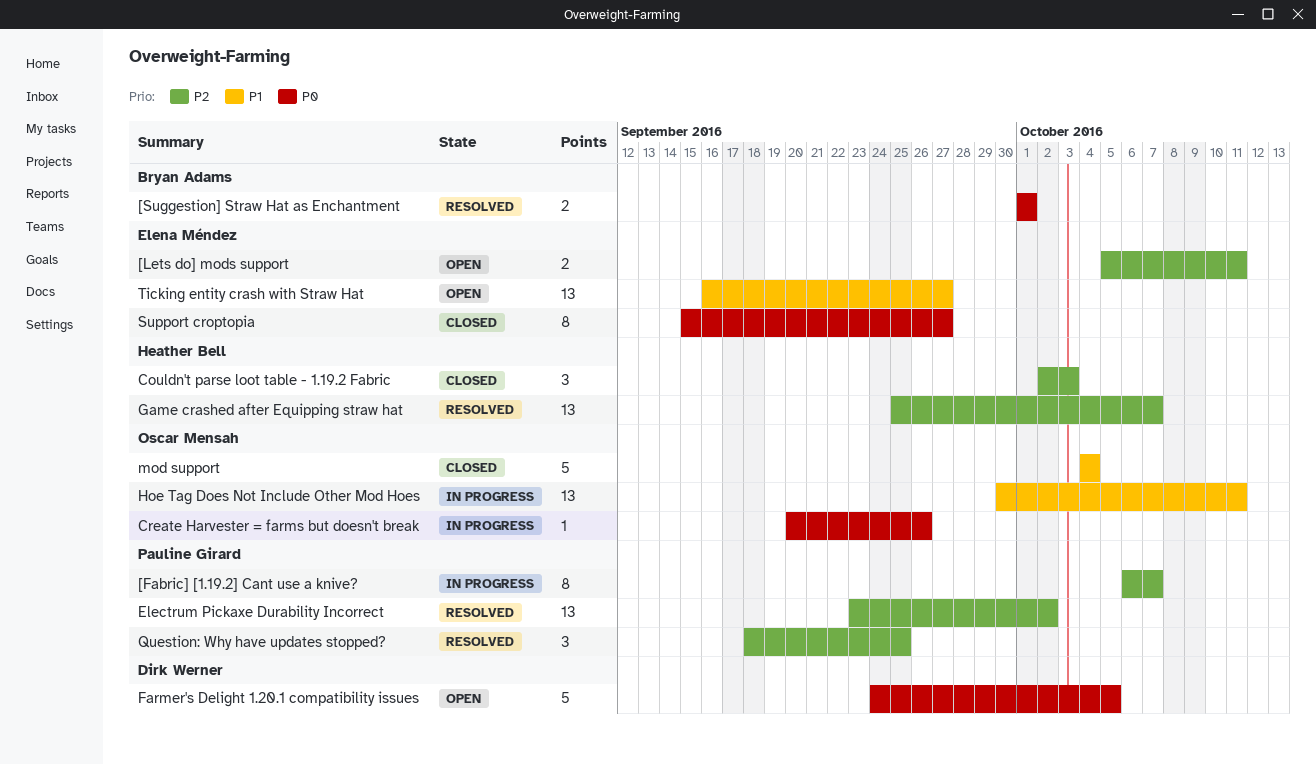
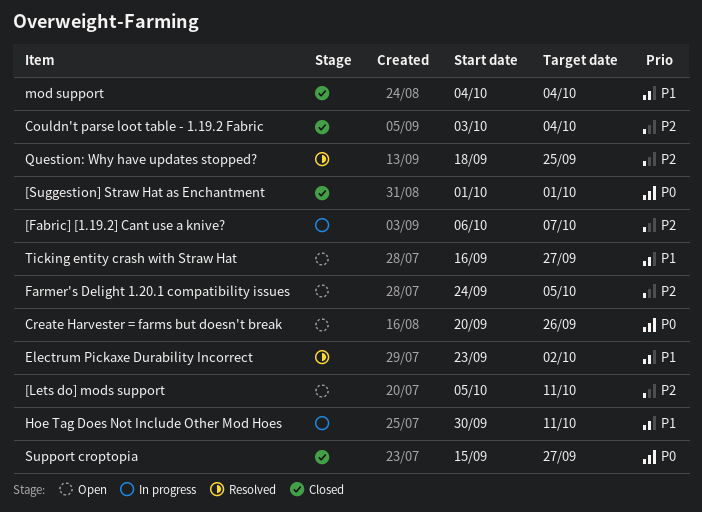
[Suggestion] Straw Hat as Enchantment, status: Resolved -> Closed
Couldn't parse loot table - 1.19.2 Fabric, start: Oct 2 -> Oct 3
Couldn't parse loot table - 1.19.2 Fabric, due: Oct 3 -> Oct 4
Create Harvester = farms but doesn't break, status: In progress -> Open
Electrum Pickaxe Durability Incorrect, priority: P2 -> P1
Farmer's Delight 1.20.1 compatibility issues, priority: P0 -> P2
Game crashed after Equipping straw hat: present -> none

